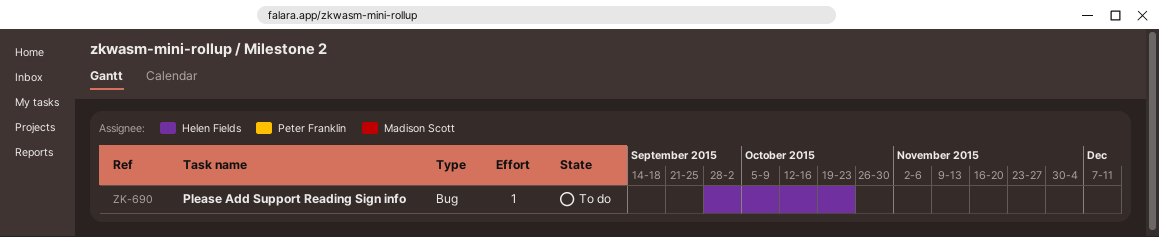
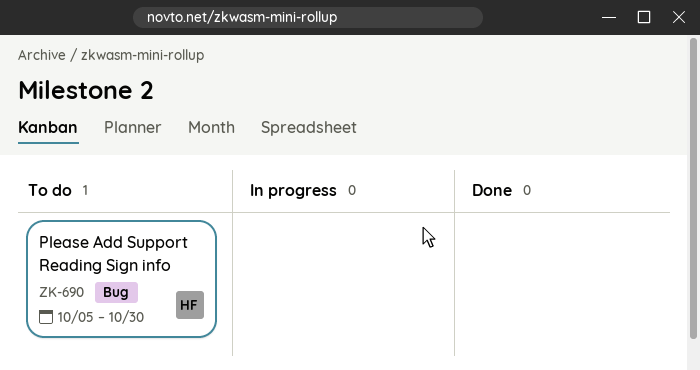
ZK-690, start: Sep 28 -> Oct 5
ZK-690, due: Oct 23 -> Oct 30

